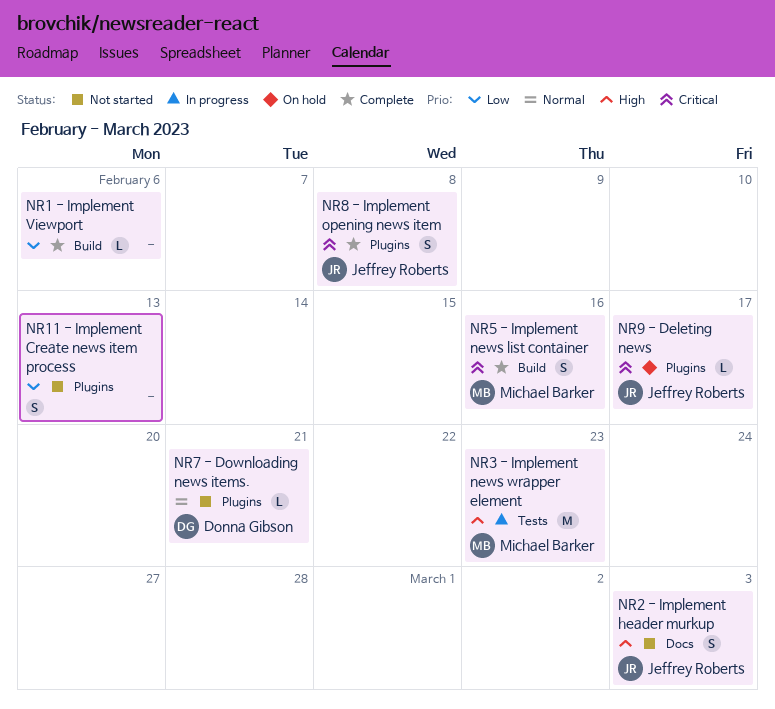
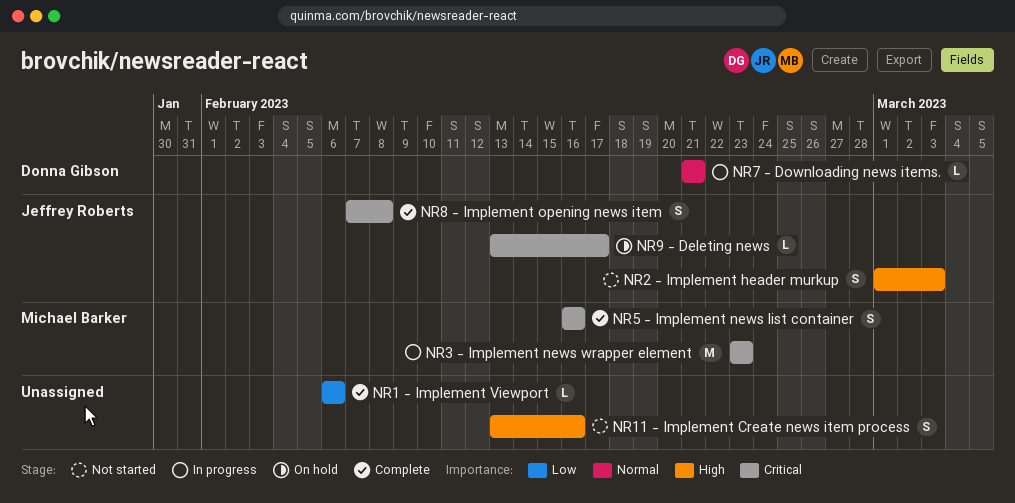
NR11 - Implement Create news item process, priority: Low -> High
NR11 - Implement Create news item process, due: Feb 13 -> Feb 16
NR3 - Implement news wrapper element, priority: High -> Critical
NR7 - Downloading news items., status: Not started -> In progress

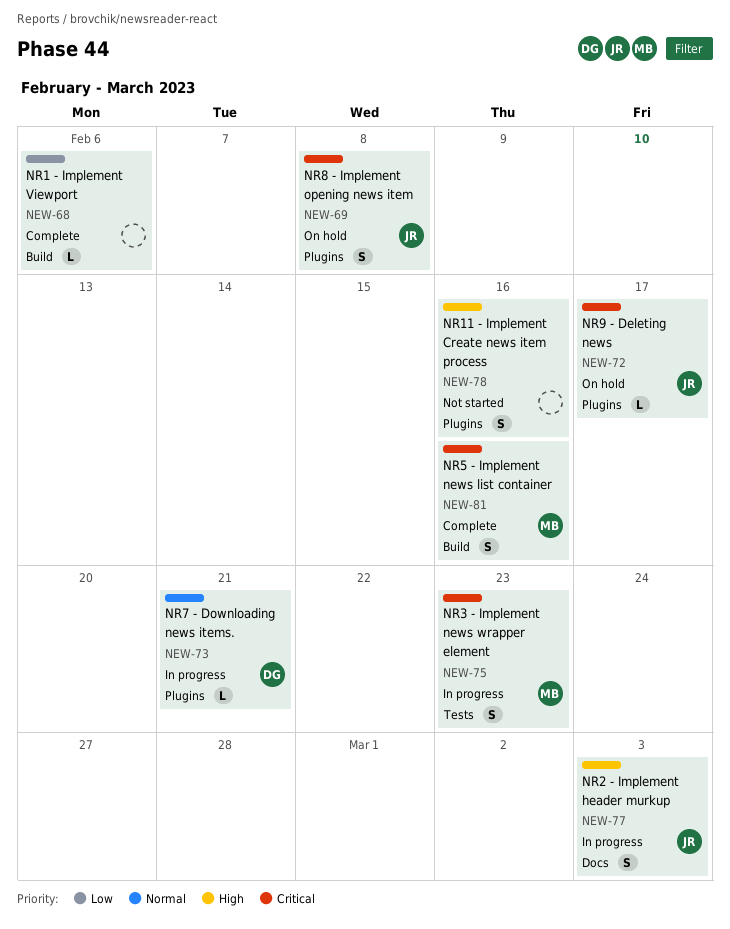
NR2 - Implement header murkup, status: Not started -> In progress
NR3 - Implement news wrapper element, estimate: M -> S
NR8 - Implement opening news item, status: Complete -> On hold

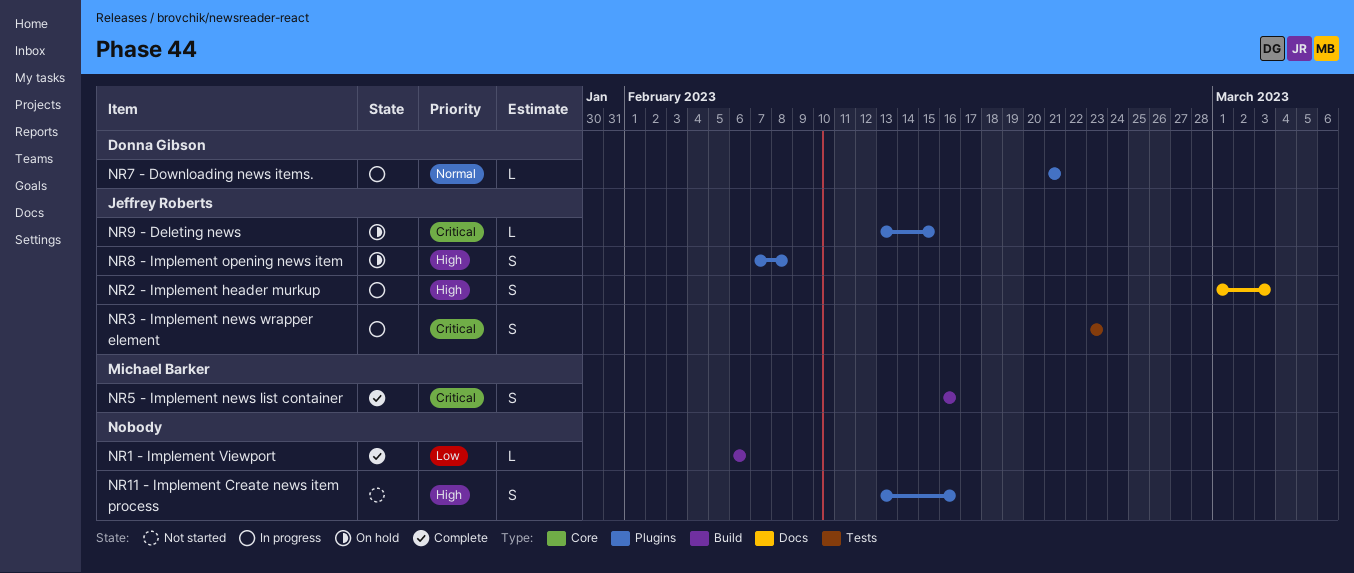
NR3 - Implement news wrapper element, owner: Michael Barker -> Jeffrey Roberts
NR8 - Implement opening news item, priority: Critical -> High
NR9 - Deleting news, due: Feb 17 -> Feb 15

